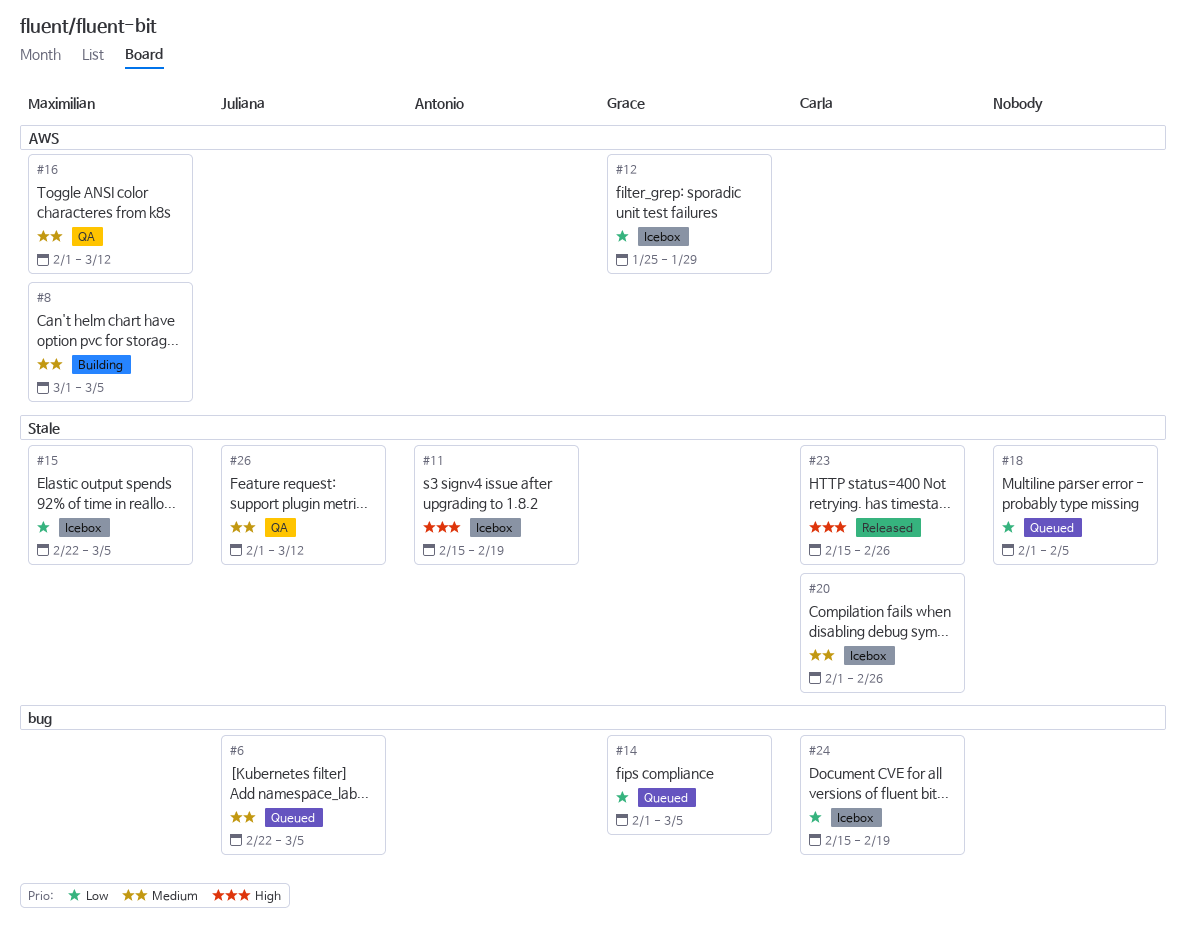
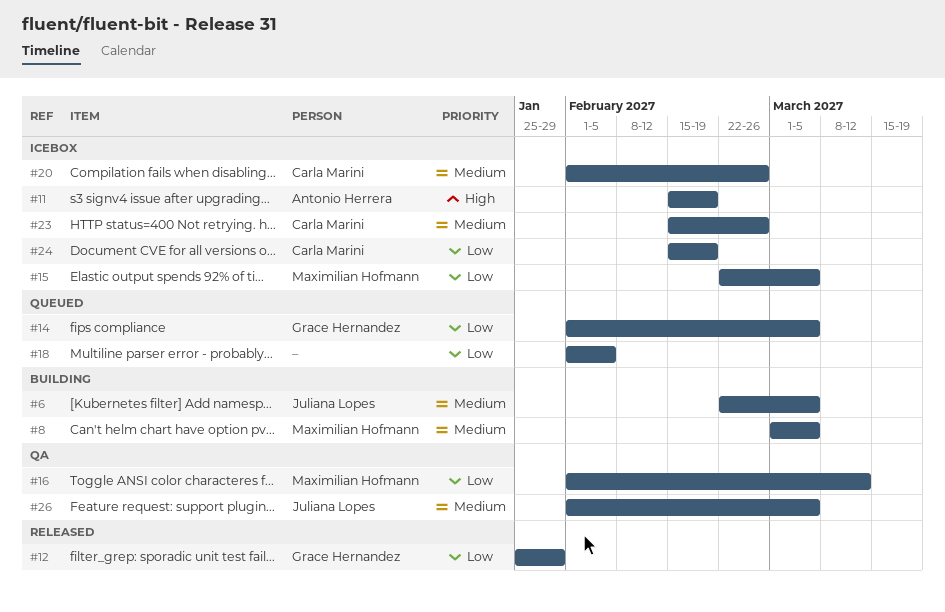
#6, status: Queued -> Building
#12, status: Icebox -> Released
#16, priority: Medium -> Low
#23, status: Released -> Icebox
#23, priority: High -> Medium
#26, due: Mar 12 -> Mar 5

